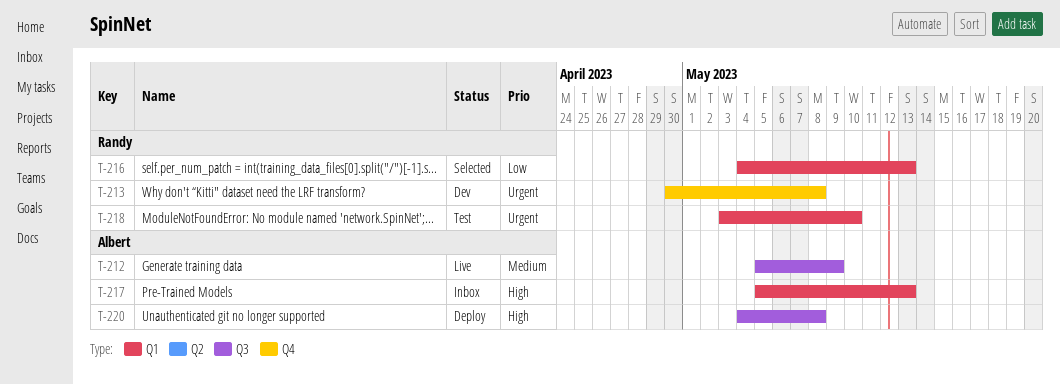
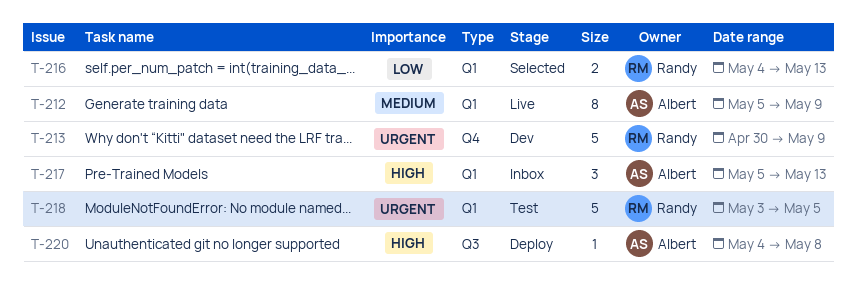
T-212, label: Q3 -> Q1
T-213, due: May 8 -> May 9
T-218, due: May 10 -> May 5

